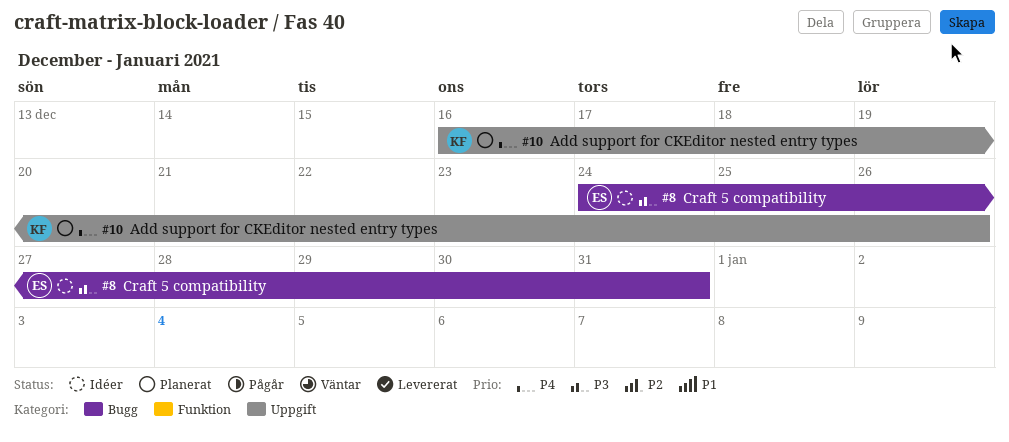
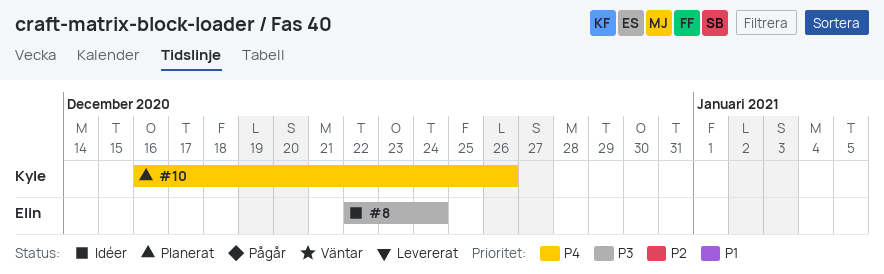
#8, start: Dec 24 -> Dec 22
#8, due: Dec 31 -> Dec 24

